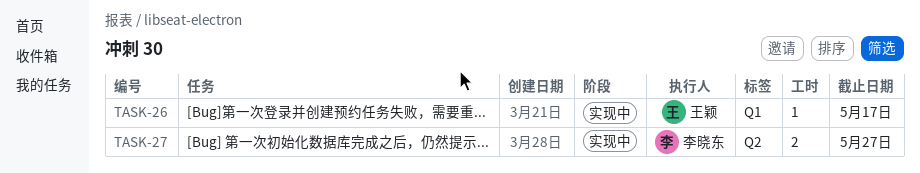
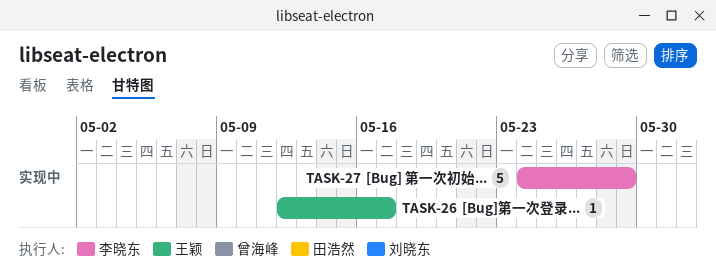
TASK-27, estimate: 2 -> 5
TASK-27, due: May 27 -> May 29

